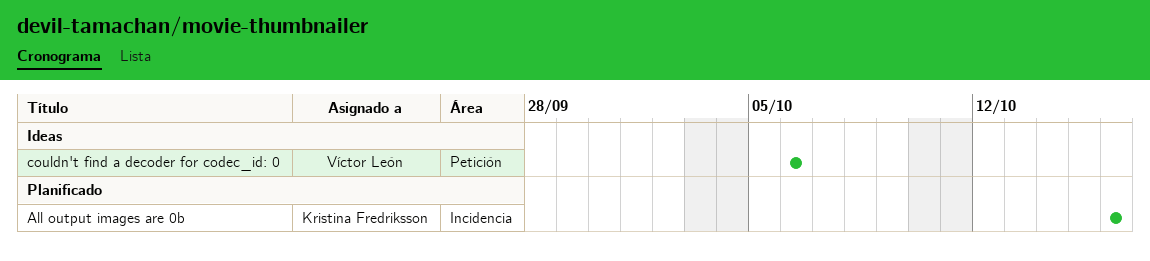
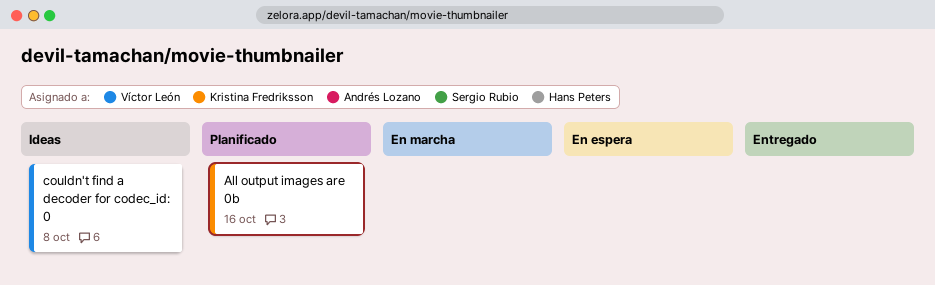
couldn't find a decoder for codec_id: 0, due: Oct 6 -> Oct 8

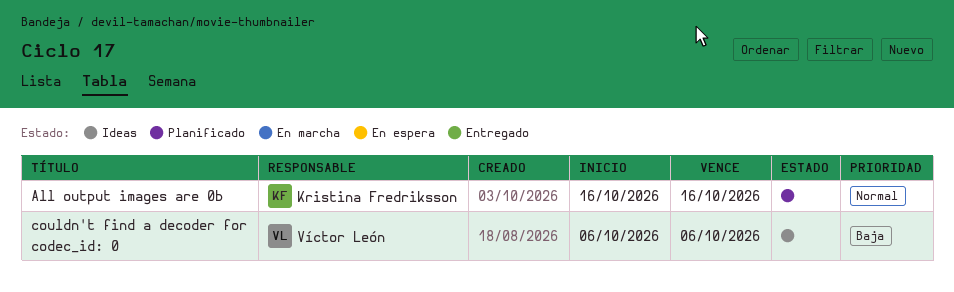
couldn't find a decoder for codec_id: 0, due: Oct 8 -> Oct 6

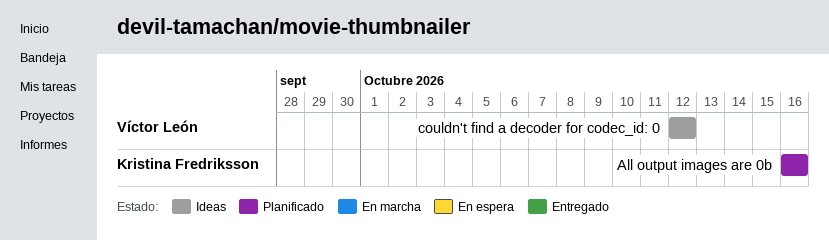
couldn't find a decoder for codec_id: 0, start: Oct 6 -> Oct 12
couldn't find a decoder for codec_id: 0, due: Oct 6 -> Oct 12

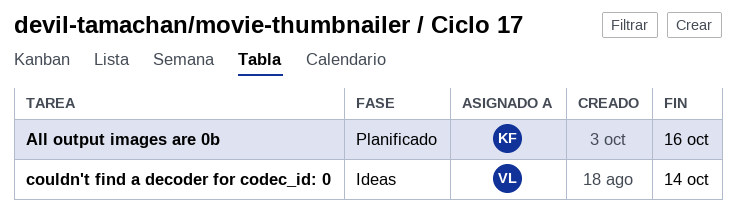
couldn't find a decoder for codec_id: 0, due: Oct 12 -> Oct 14

